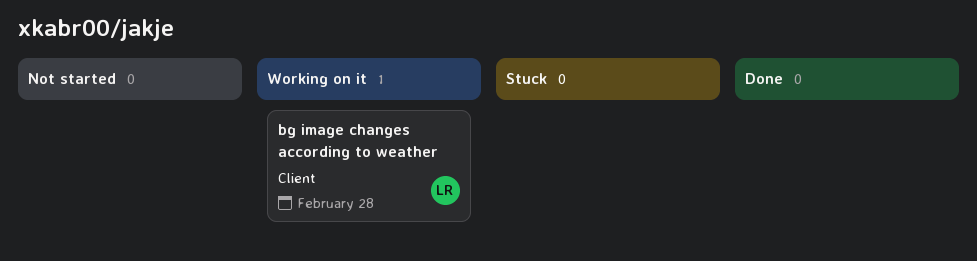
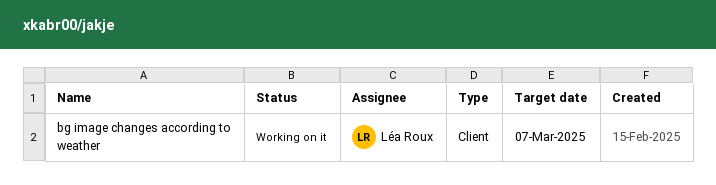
bg image changes according to weather, due: Feb 28 -> Mar 7

